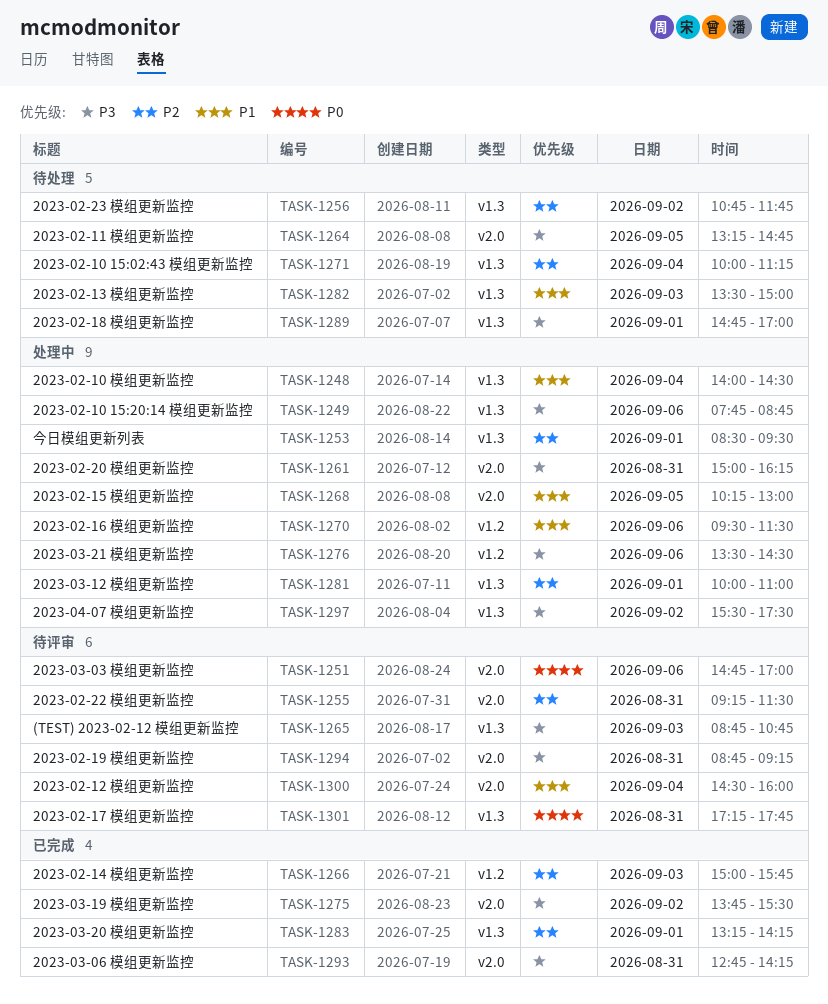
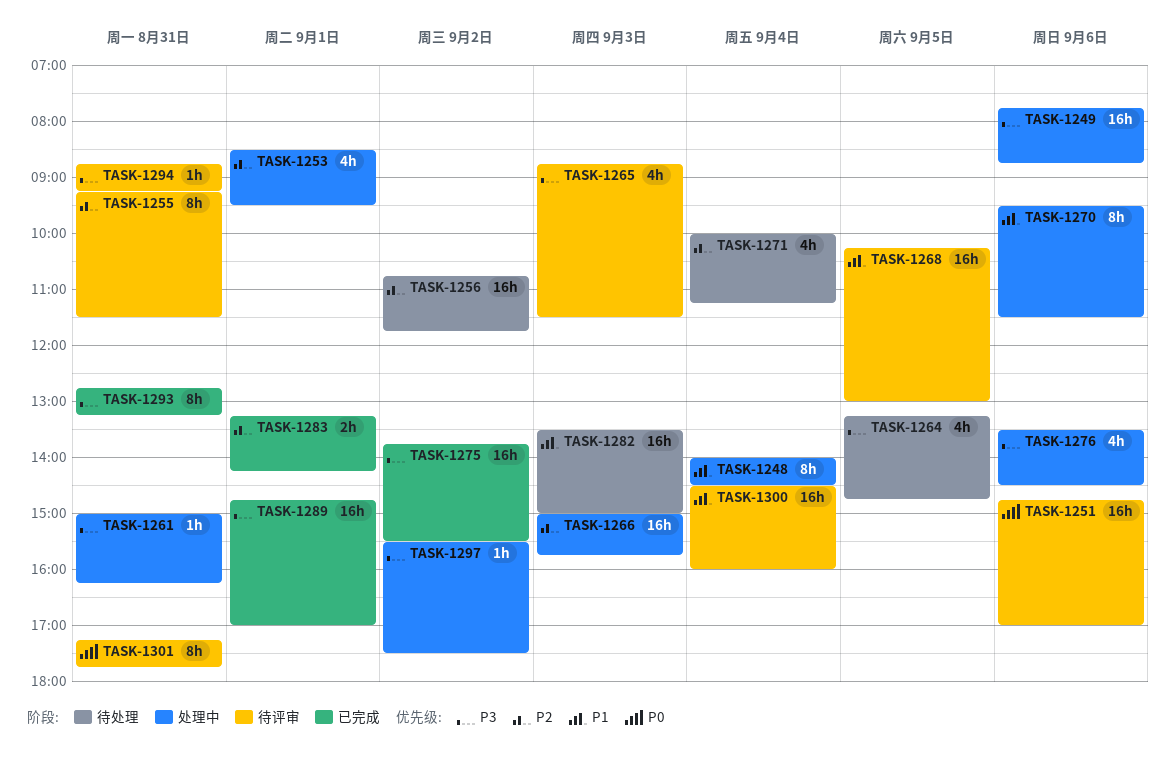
TASK-1265, ends: 10:45 -> 11:30
TASK-1266, status: 已完成 -> 处理中
TASK-1268, status: 处理中 -> 待评审
TASK-1281: present -> none
TASK-1289, status: 待处理 -> 已完成
TASK-1293, ends: 14:15 -> 13:15

